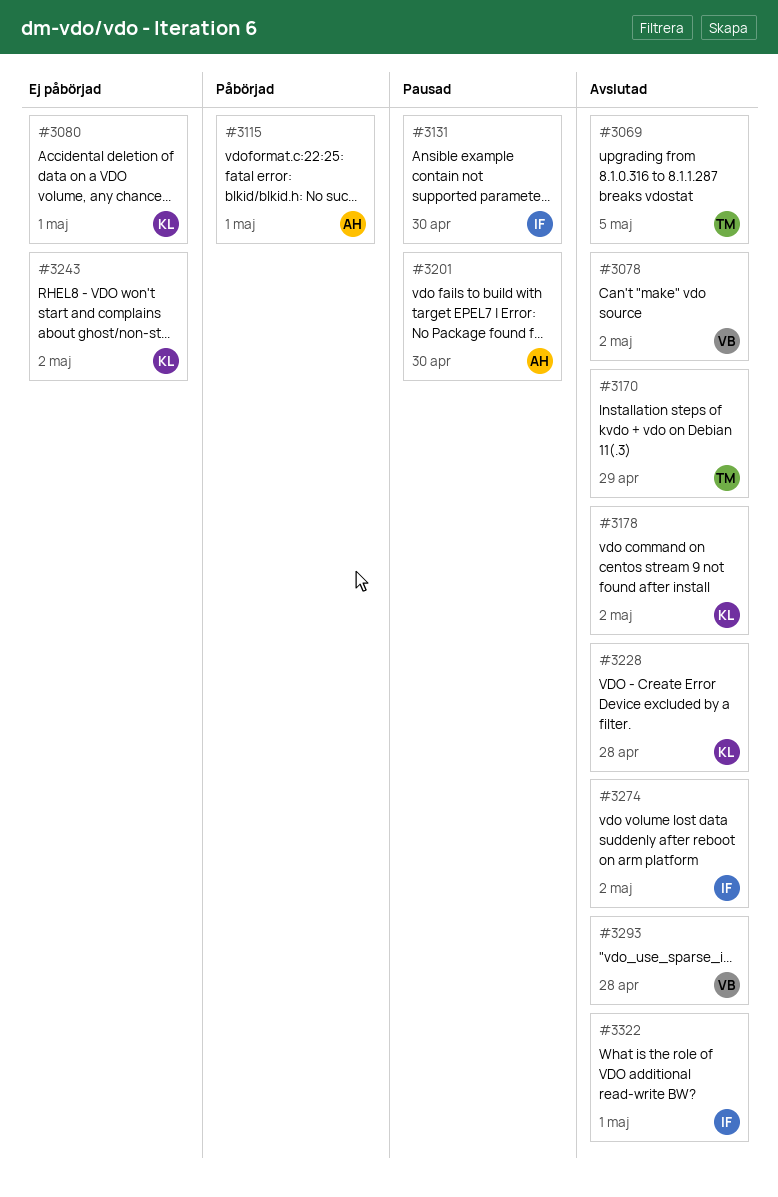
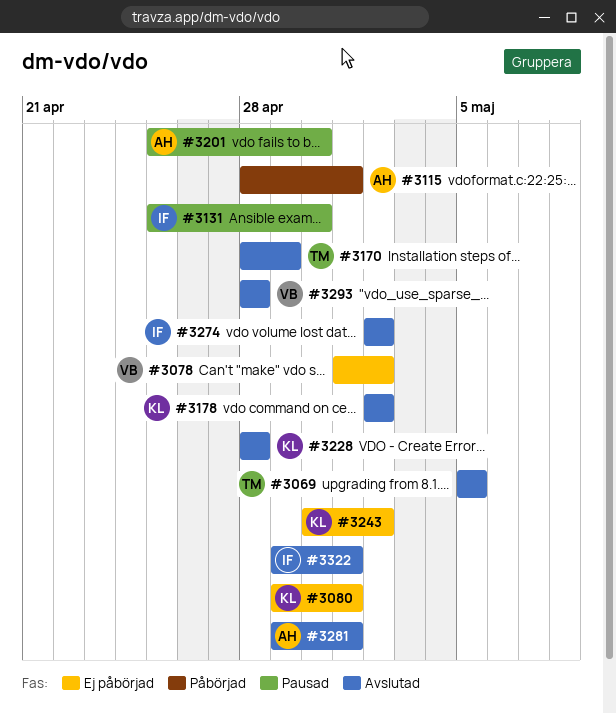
#3078, status: Avslutad -> Ej påbörjad
#3281: none -> present

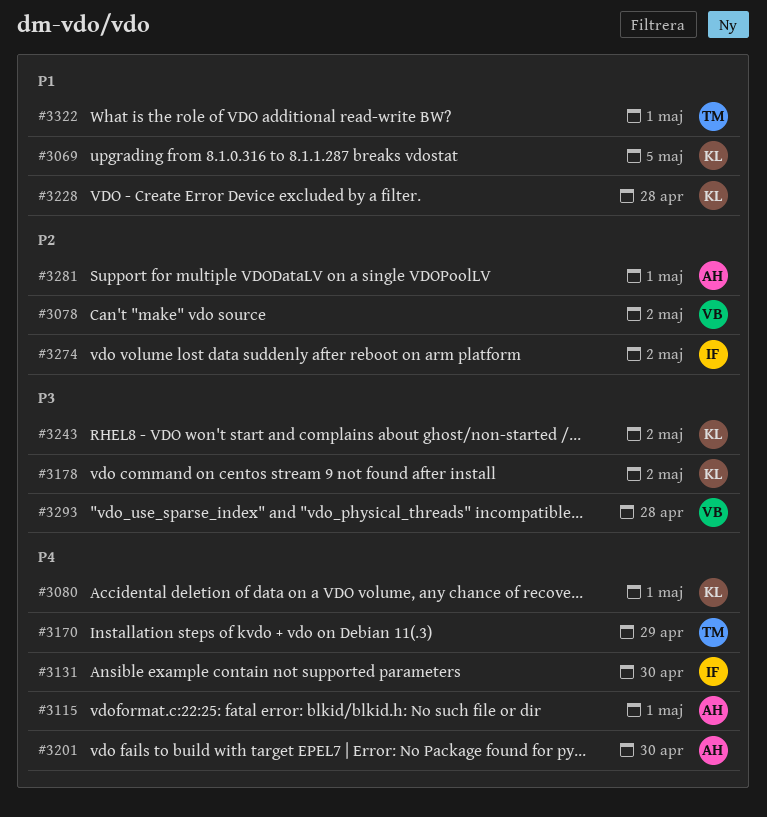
#3069, owner: TM -> KL
#3322, owner: IF -> TM

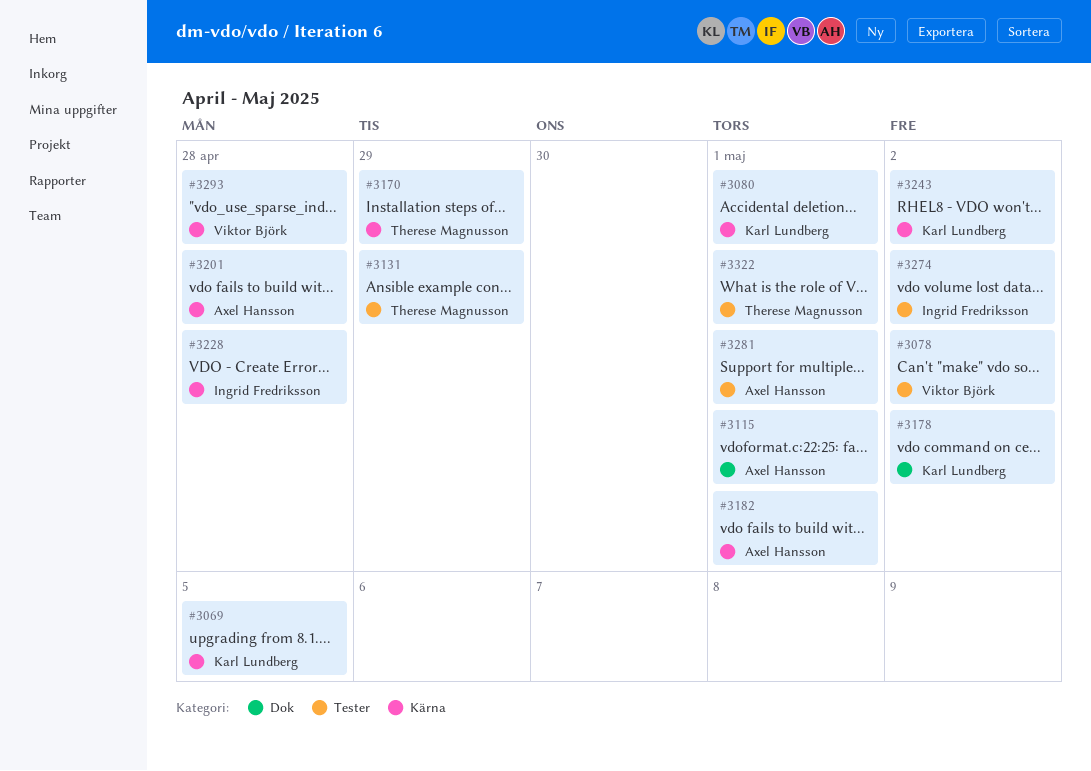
#3131, owner: Ingrid Fredriksson -> Therese Magnusson
#3131, due: Apr 30 -> Apr 29
#3182: none -> present
#3201, due: Apr 30 -> Apr 28
#3228, owner: Karl Lundberg -> Ingrid Fredriksson

